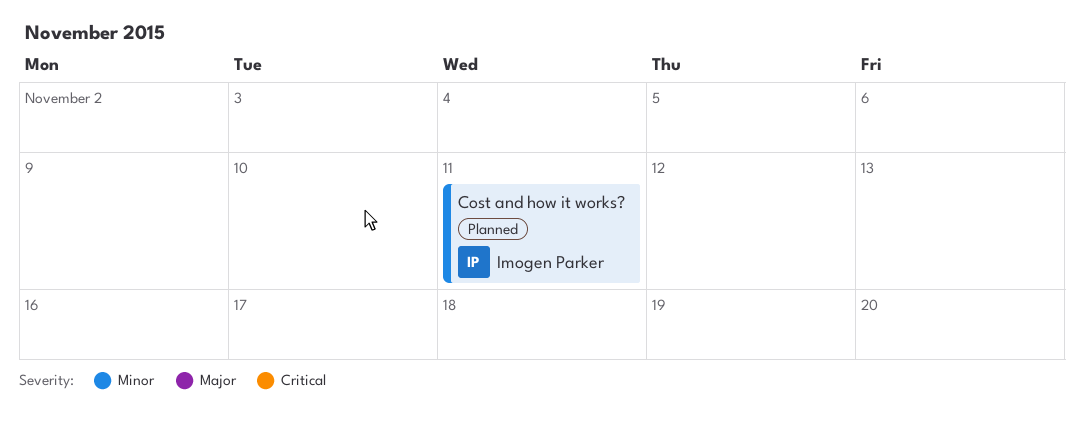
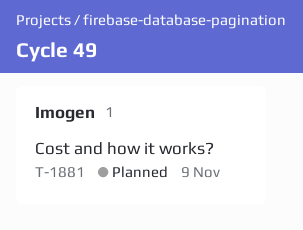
Cost and how it works?, due: Nov 11 -> Nov 9

